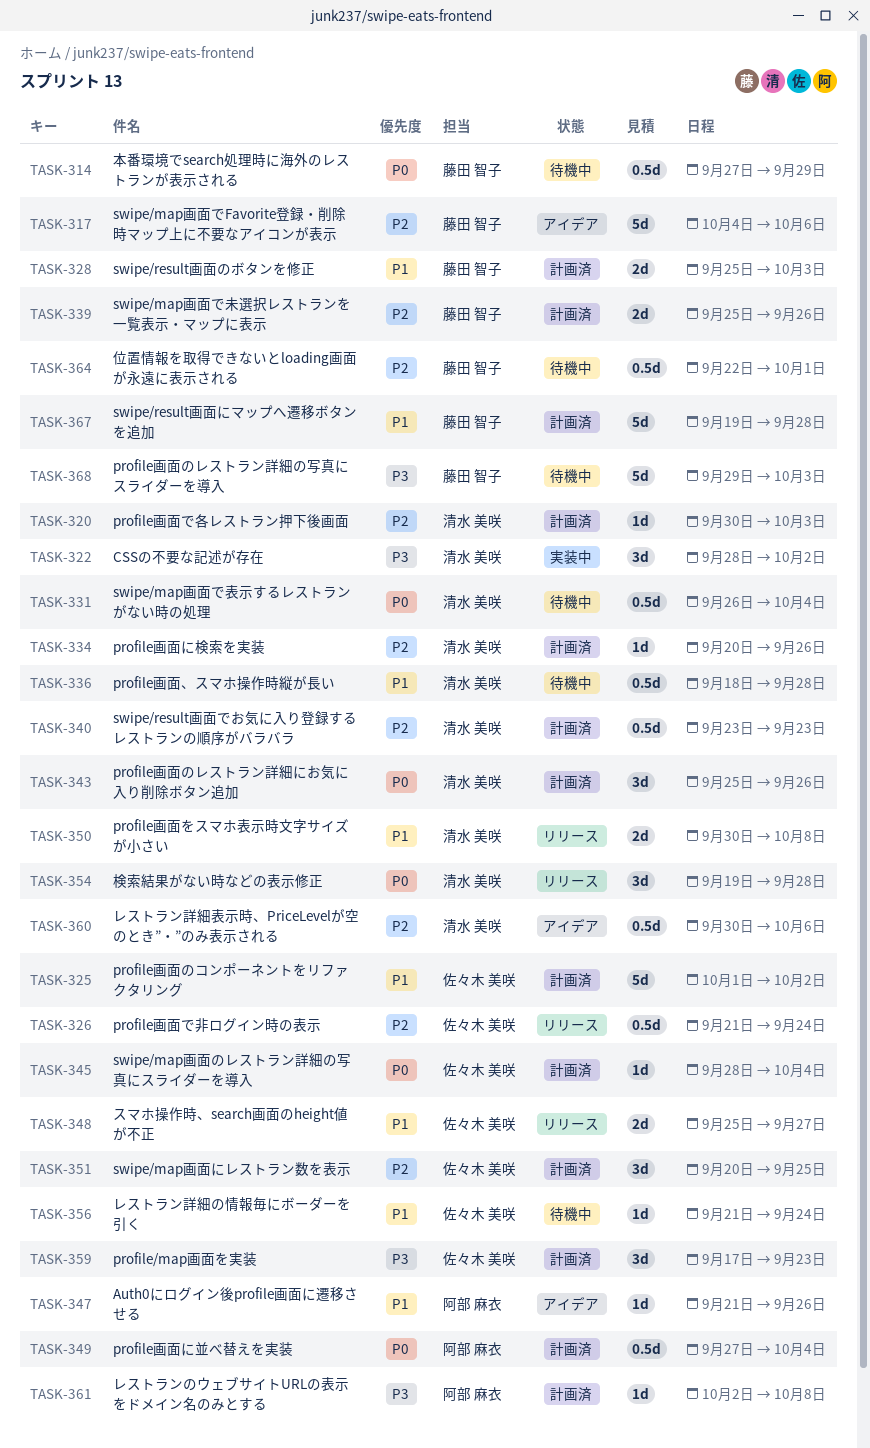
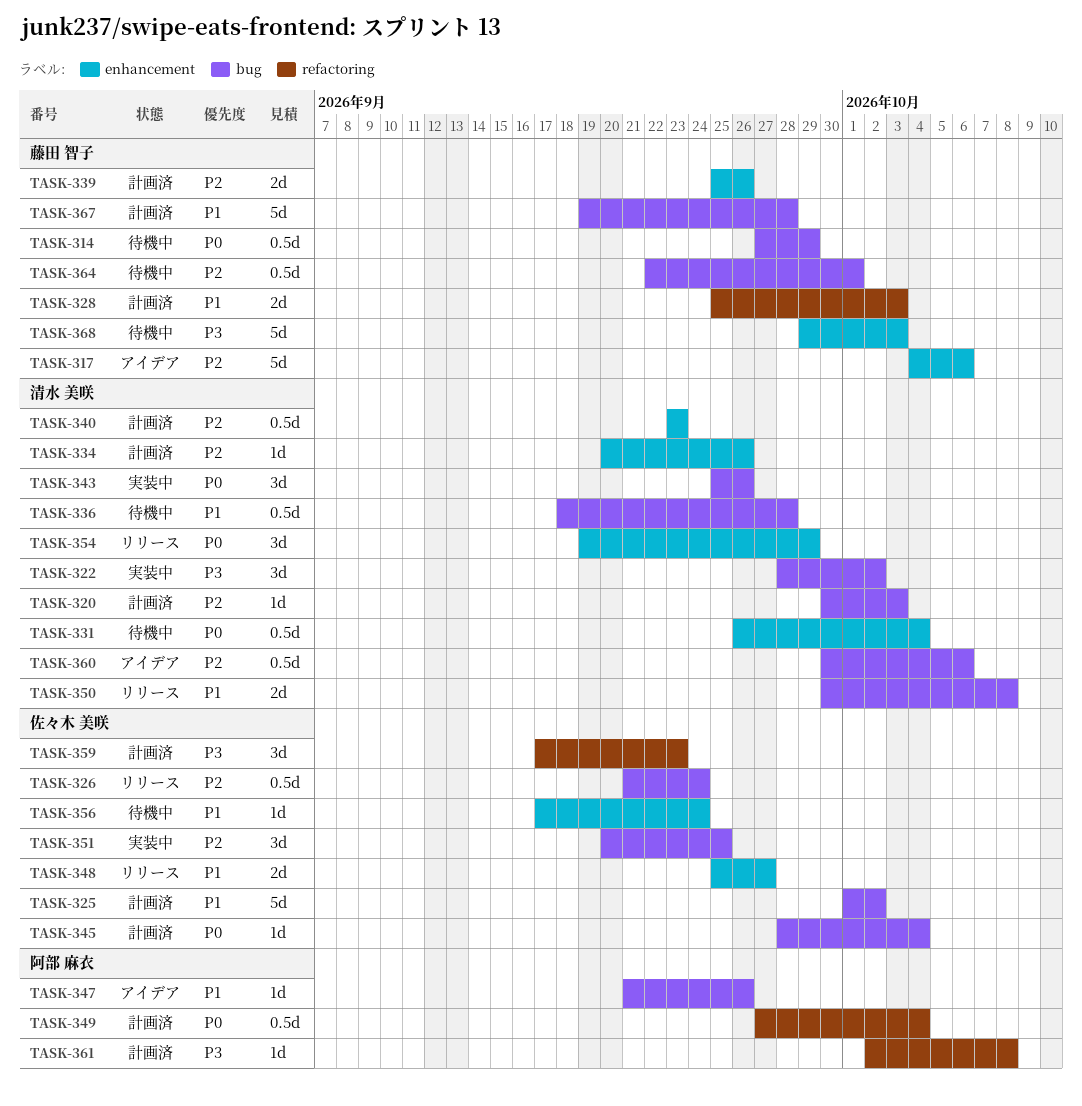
TASK-343, status: 計画済 -> 実装中
TASK-351, status: 計画済 -> 実装中
TASK-354, due: Sep 28 -> Sep 29
TASK-356, start: Sep 21 -> Sep 17

